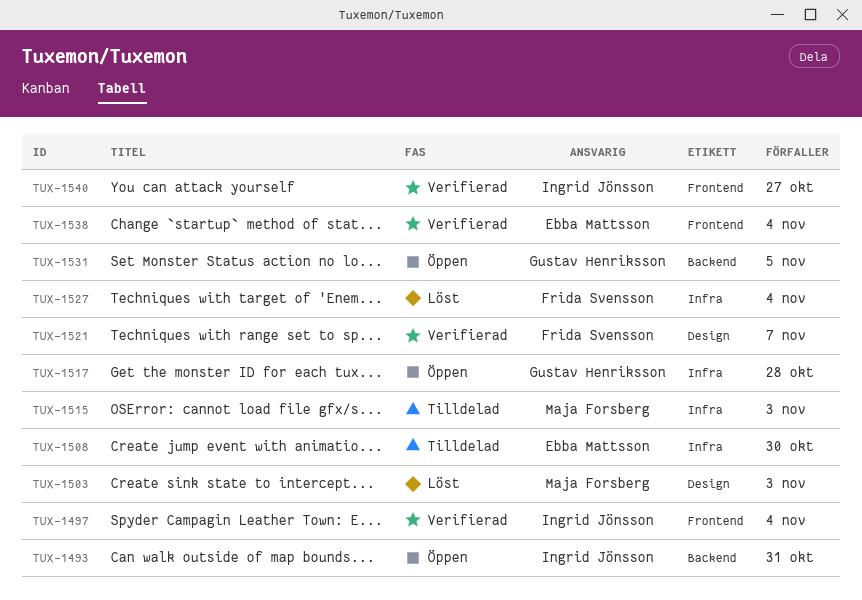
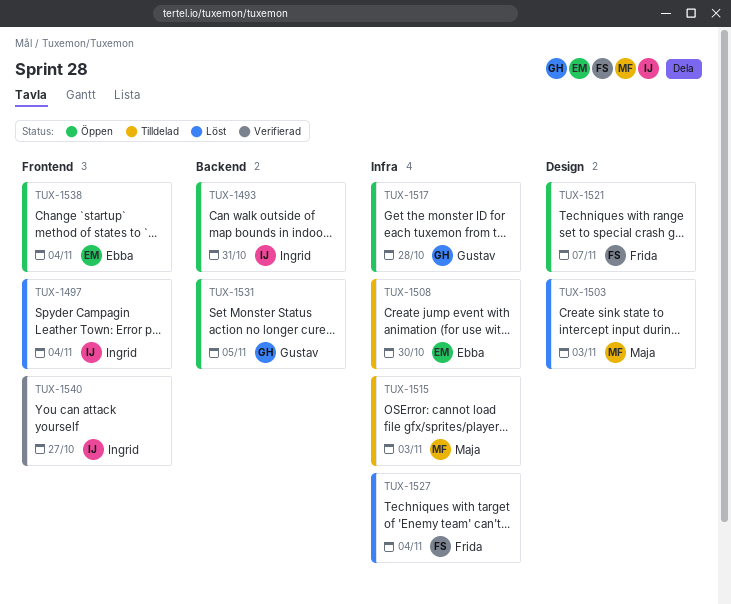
TUX-1497, status: Verifierad -> Löst
TUX-1521, status: Verifierad -> Öppen
TUX-1538, status: Verifierad -> Öppen

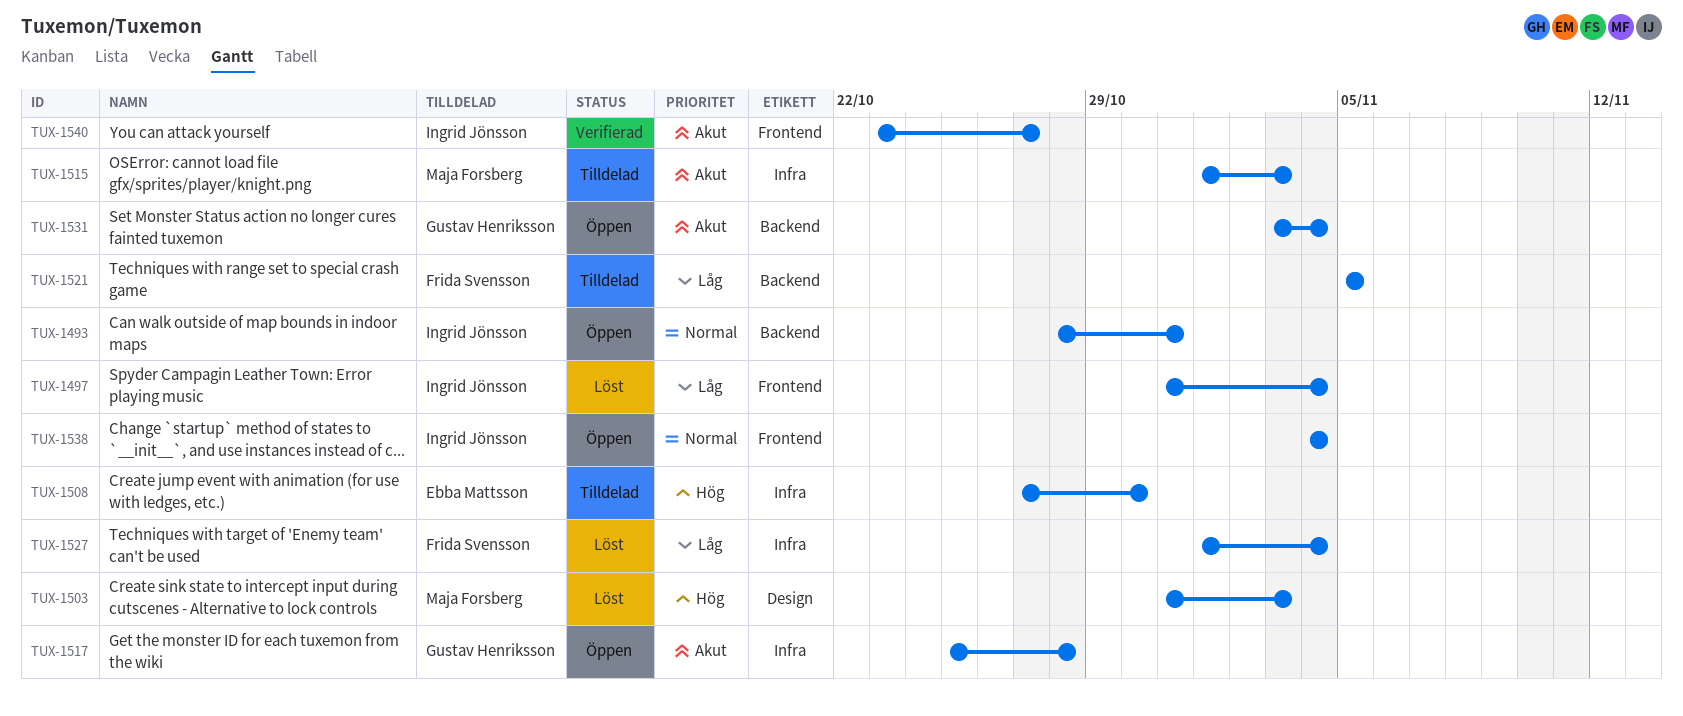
TUX-1521, status: Öppen -> Tilldelad
TUX-1521, label: Design -> Backend
TUX-1521, due: Nov 7 -> Nov 5
TUX-1531, due: Nov 5 -> Nov 4
TUX-1538, owner: Ebba Mattsson -> Ingrid Jönsson

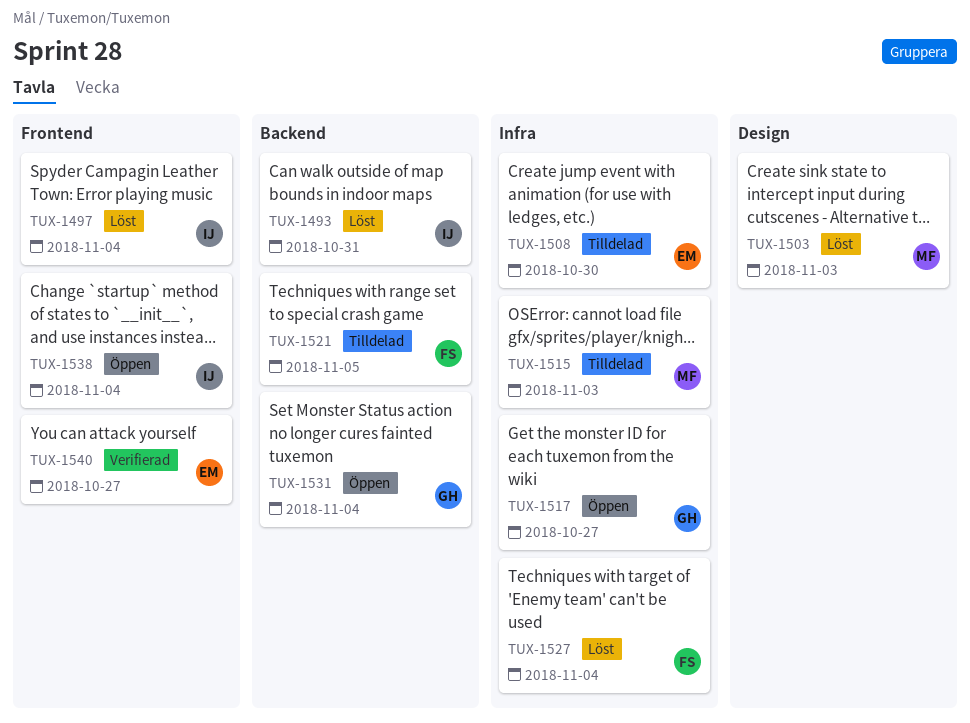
TUX-1493, status: Öppen -> Löst
TUX-1517, due: Oct 28 -> Oct 27
TUX-1540, owner: Ingrid Jönsson -> Ebba Mattsson

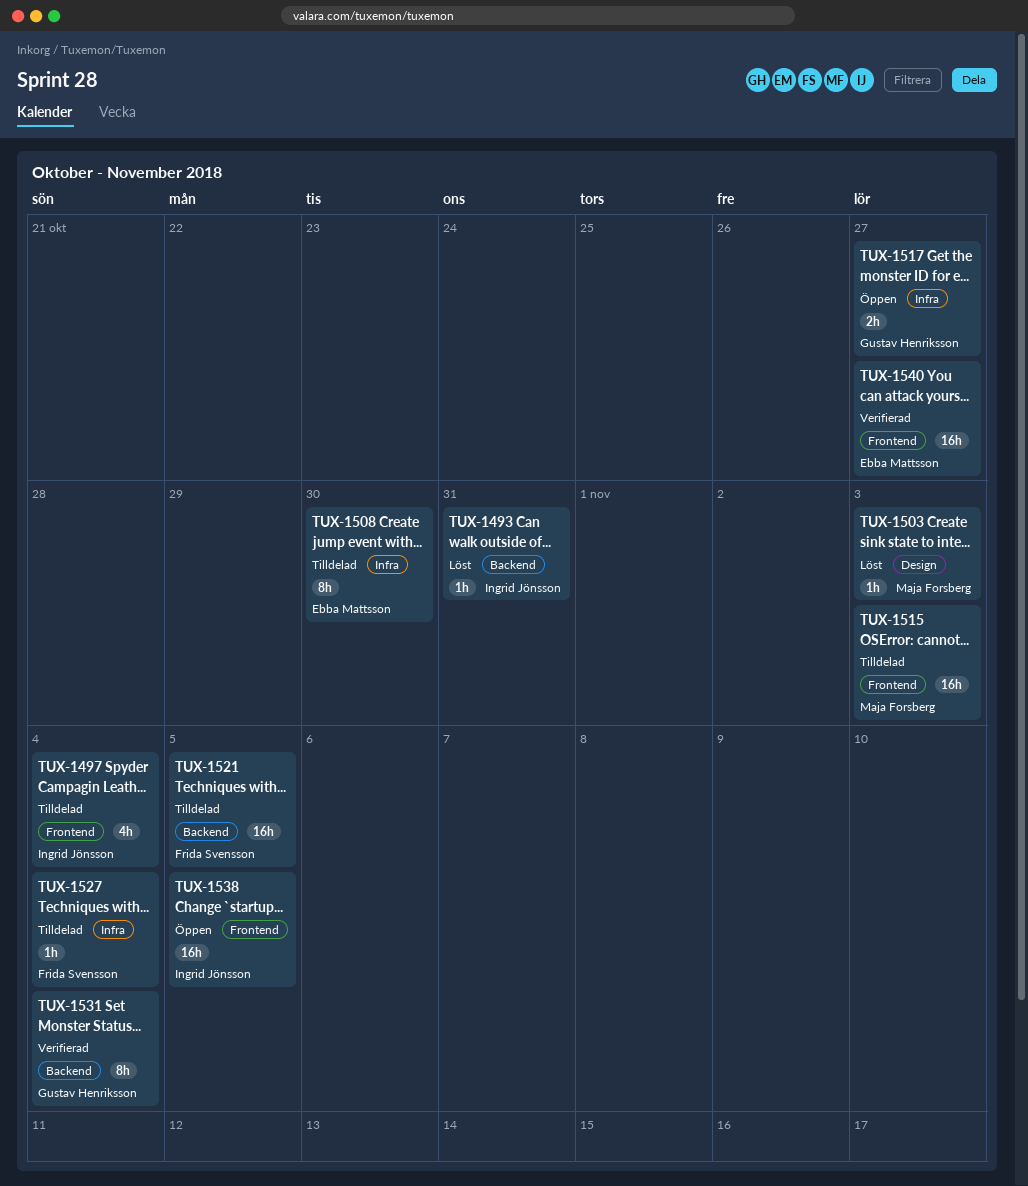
TUX-1497, status: Löst -> Tilldelad
TUX-1515, label: Infra -> Frontend
TUX-1527, status: Löst -> Tilldelad
TUX-1531, status: Öppen -> Verifierad
TUX-1538, due: Nov 4 -> Nov 5

